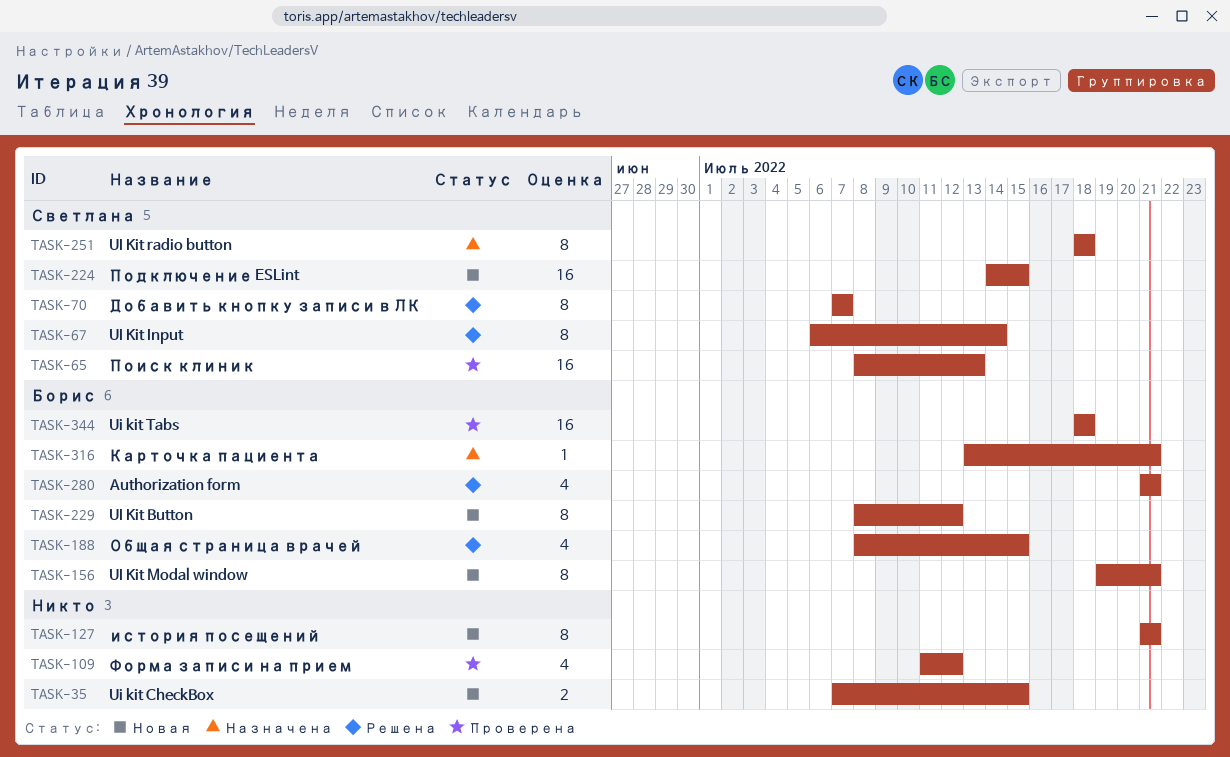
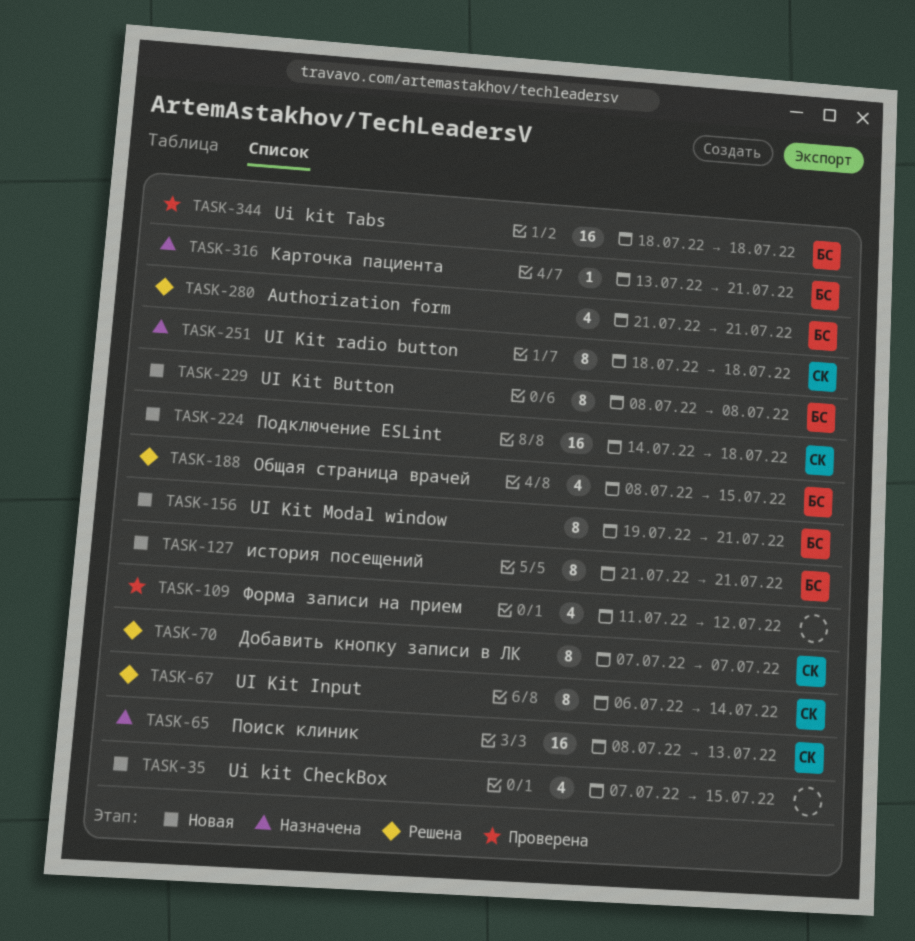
TASK-35, estimate: 2 -> 4
TASK-65, status: Проверена -> Назначена
TASK-127, owner: none -> Борис
TASK-224, due: Jul 15 -> Jul 18
TASK-229, due: Jul 12 -> Jul 8

